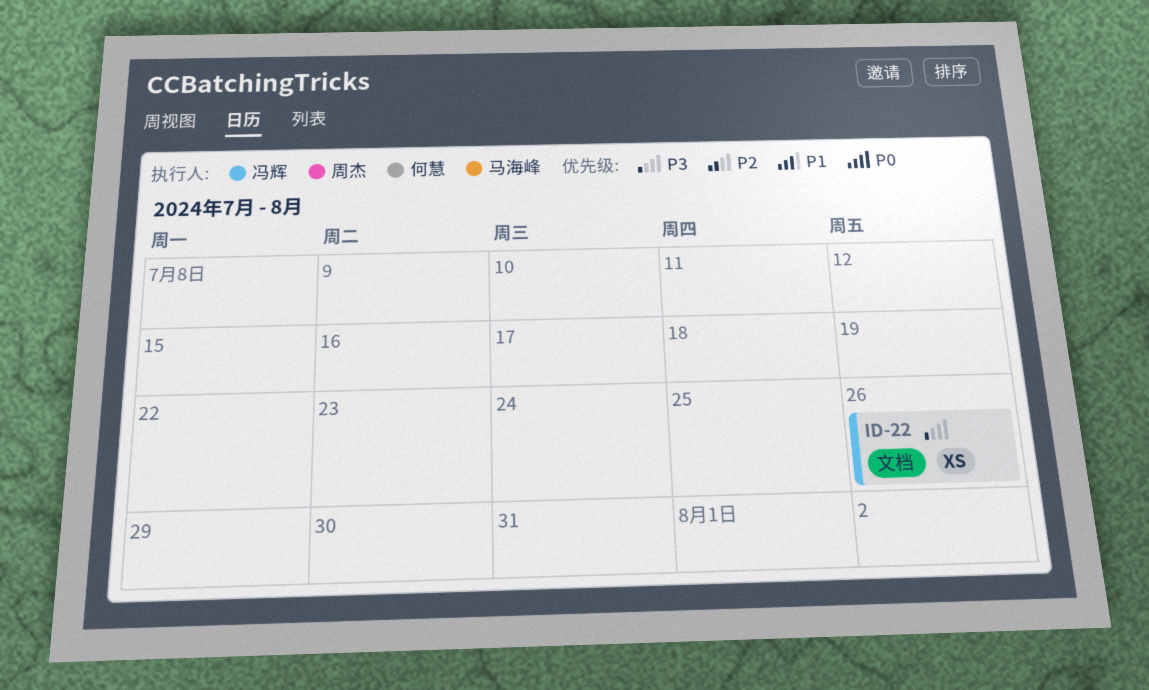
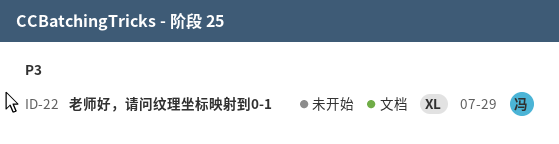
ID-22, estimate: XS -> XL
ID-22, due: Jul 26 -> Jul 29

